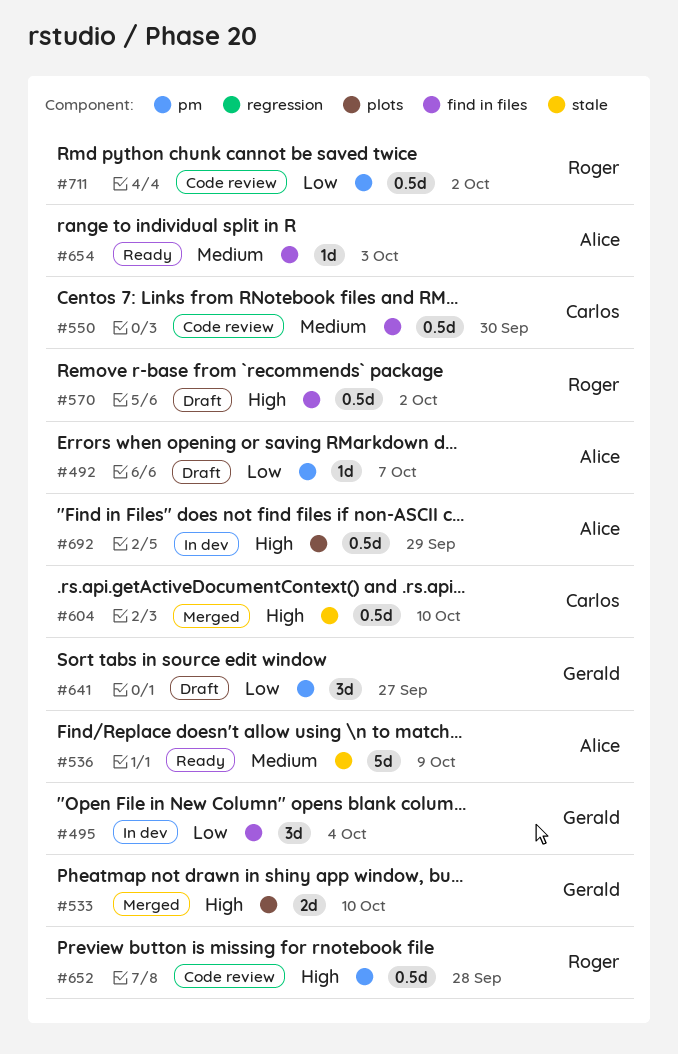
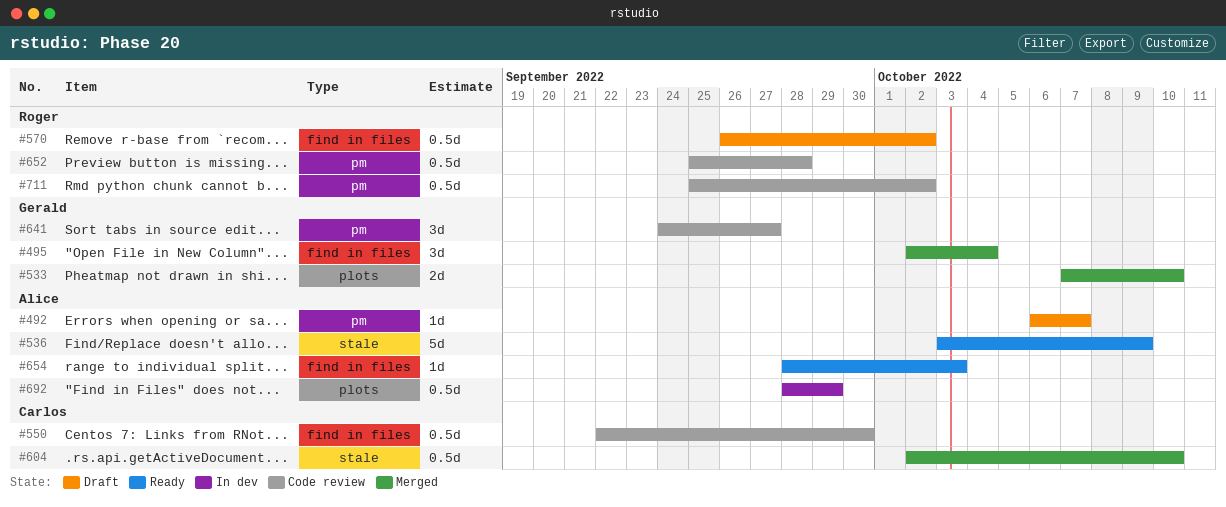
#495, status: In dev -> Merged
#641, status: Draft -> Code review

